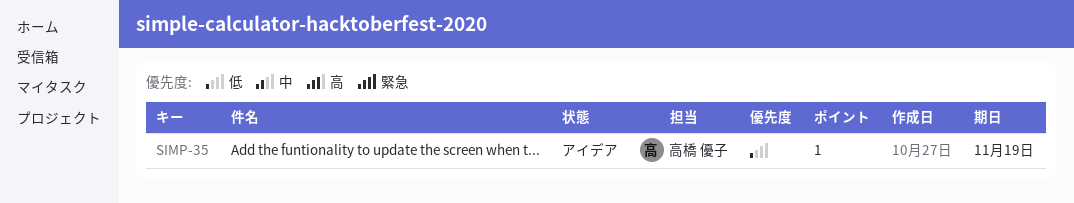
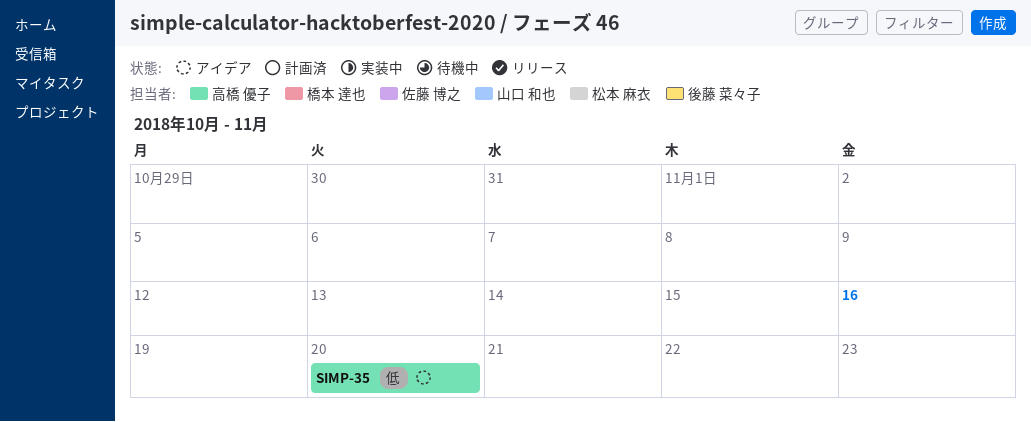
SIMP-35, due: Nov 19 -> Nov 20

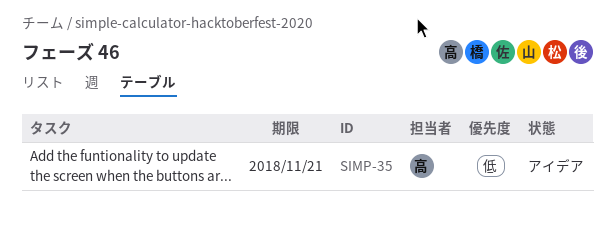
SIMP-35, due: Nov 20 -> Nov 21

